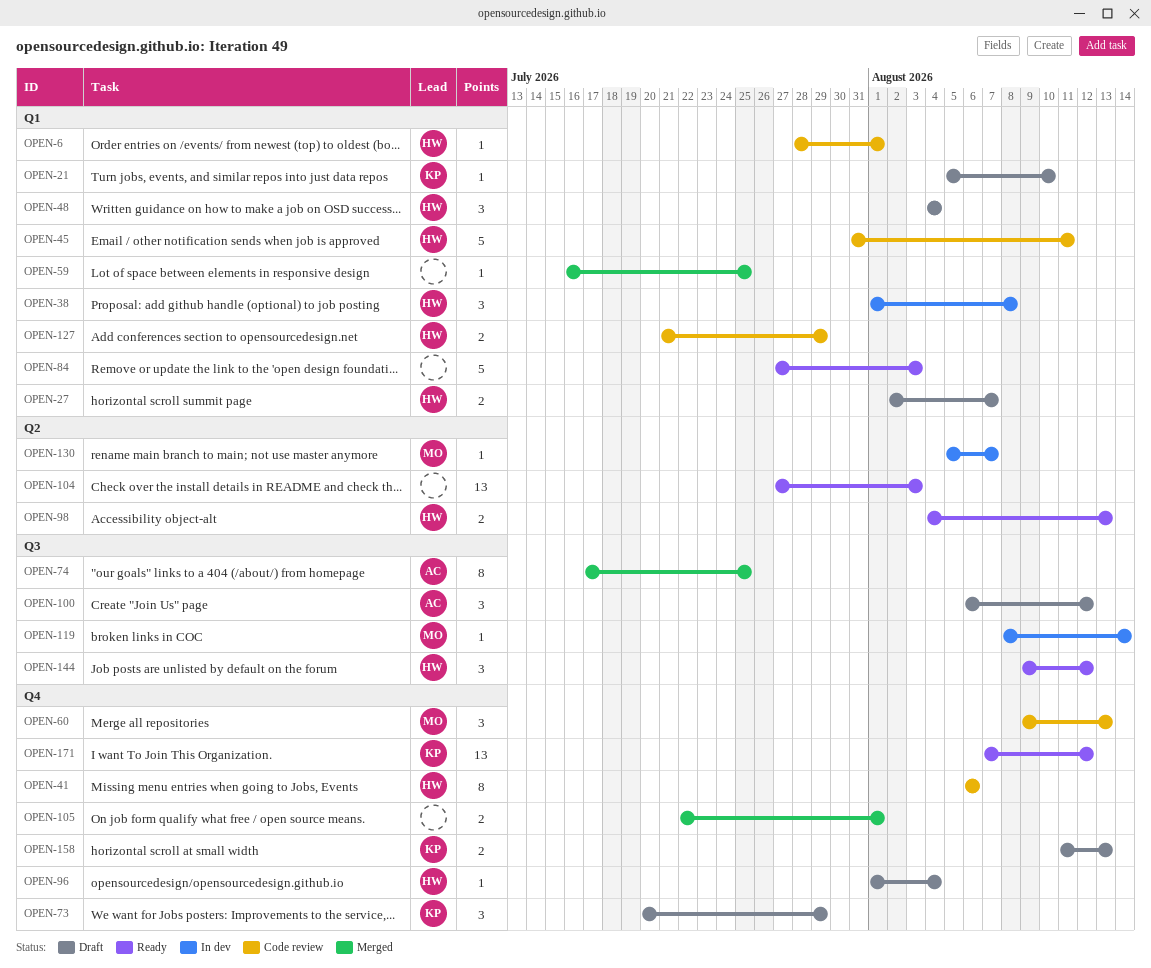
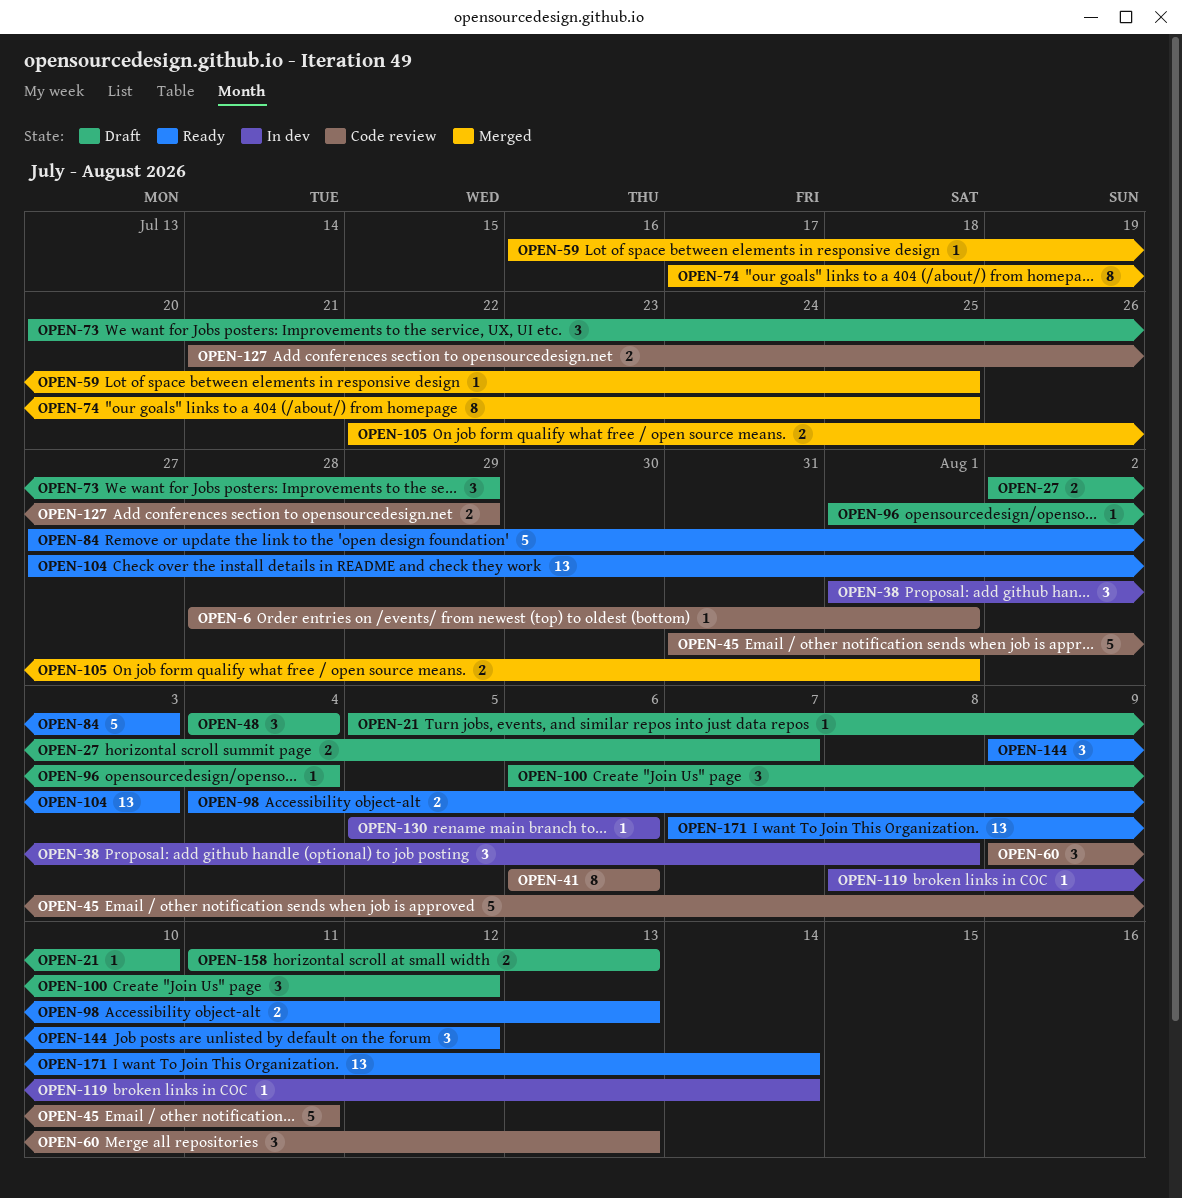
OPEN-130, due: Aug 7 -> Aug 6
OPEN-171, due: Aug 12 -> Aug 14

